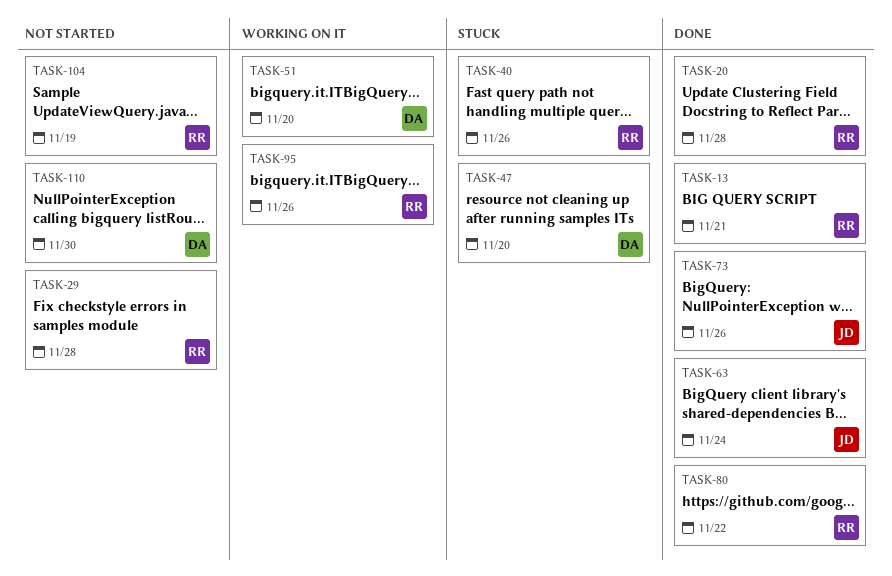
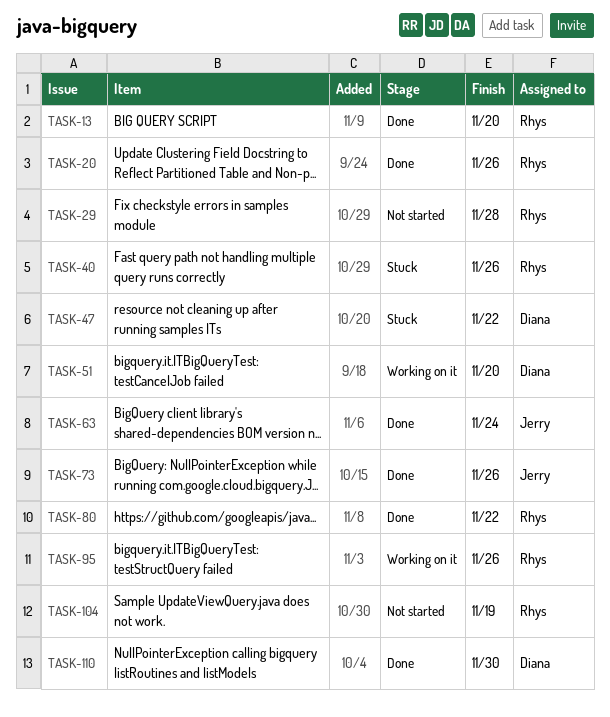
TASK-13, due: Nov 21 -> Nov 20
TASK-20, due: Nov 28 -> Nov 26
TASK-47, due: Nov 20 -> Nov 22
TASK-110, status: Not started -> Done

